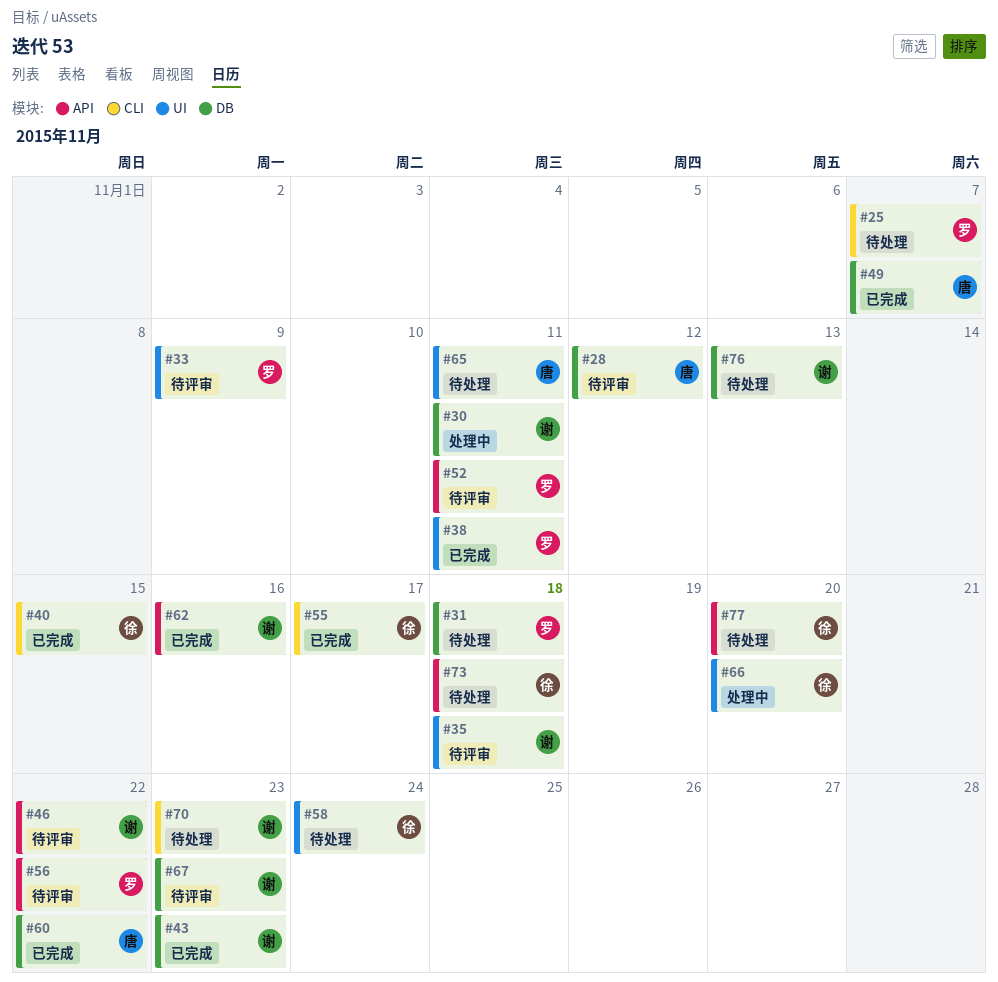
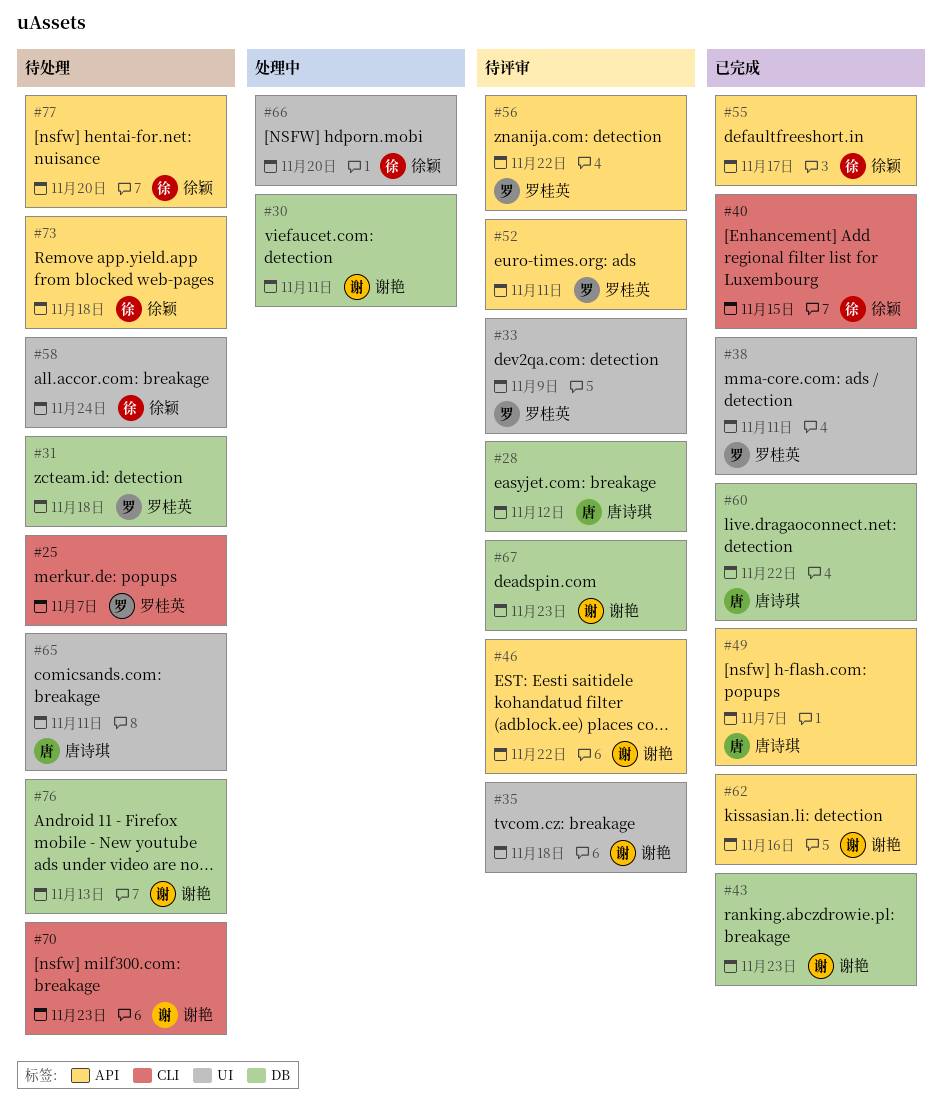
#49, label: DB -> API
#55, label: CLI -> API

